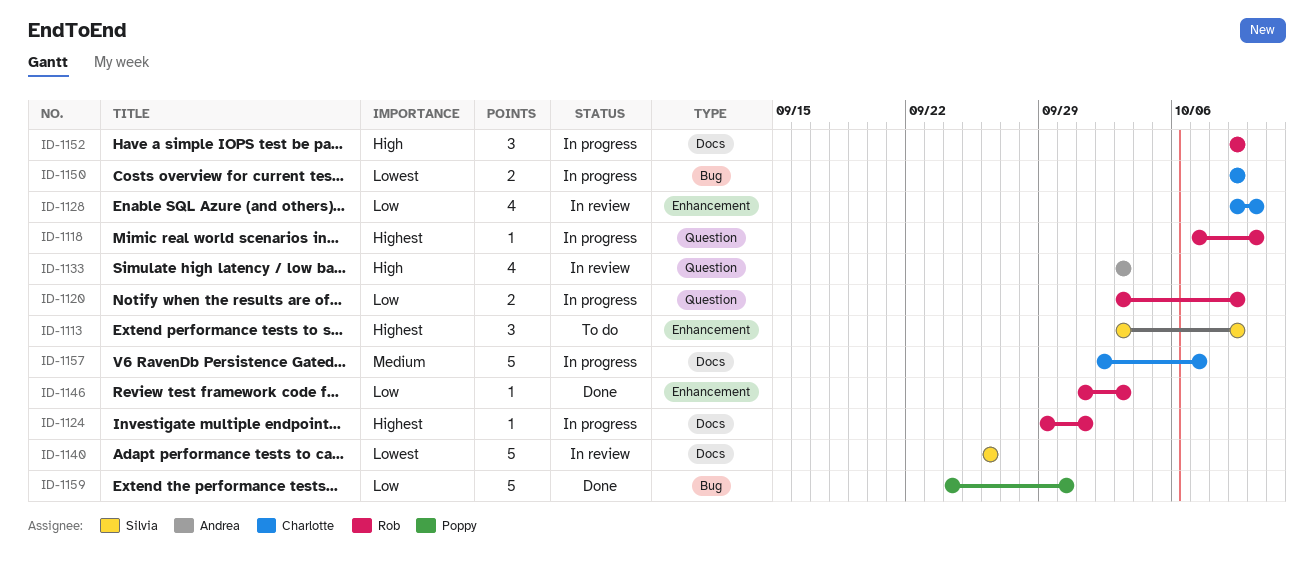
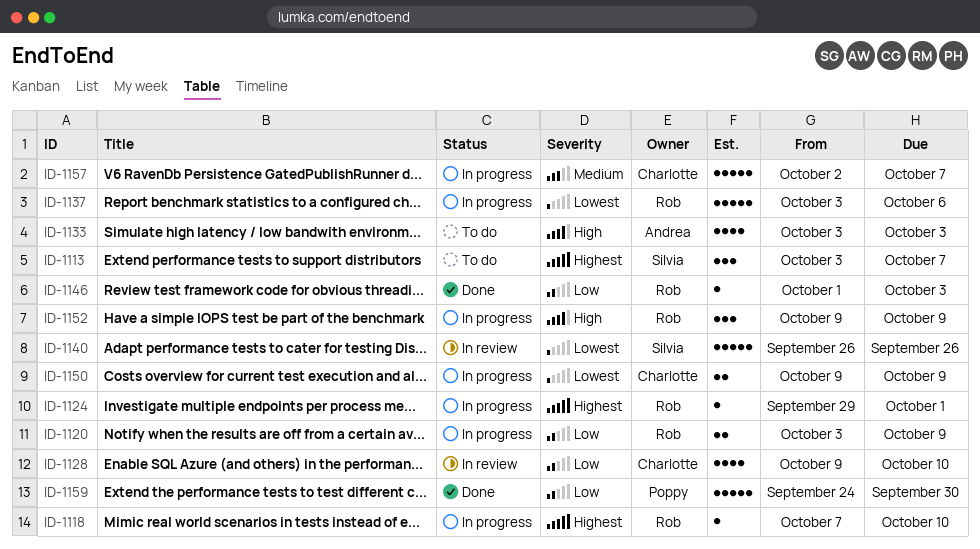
ID-1113, due: Oct 9 -> Oct 7
ID-1133, status: In review -> To do
ID-1137: none -> present

